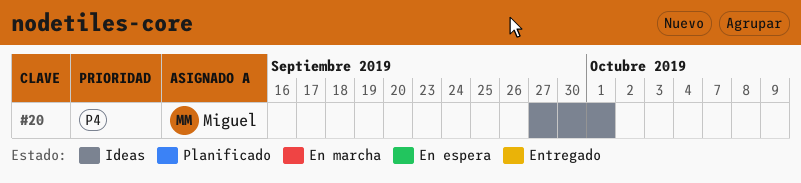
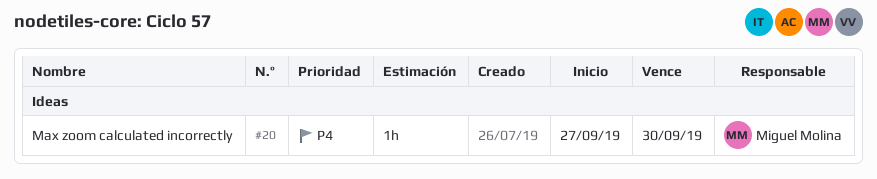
#20, due: Oct 1 -> Sep 30

